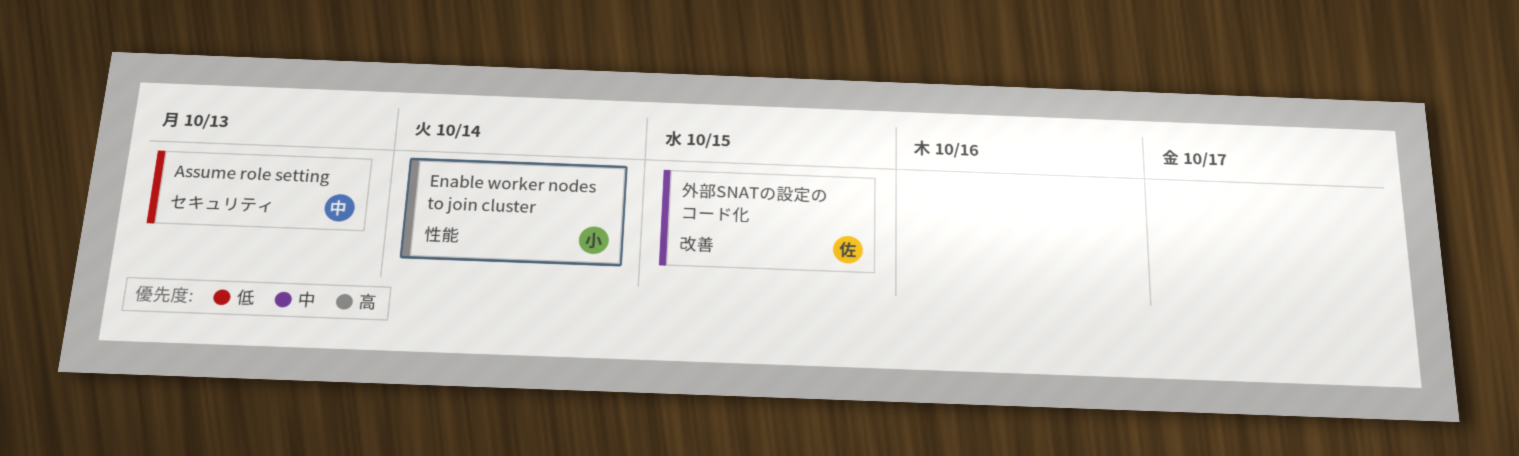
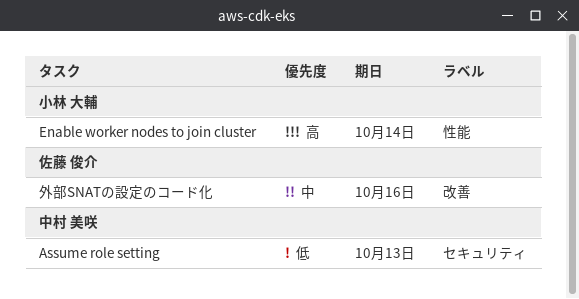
外部SNATの設定のコード化, due: Oct 15 -> Oct 16

